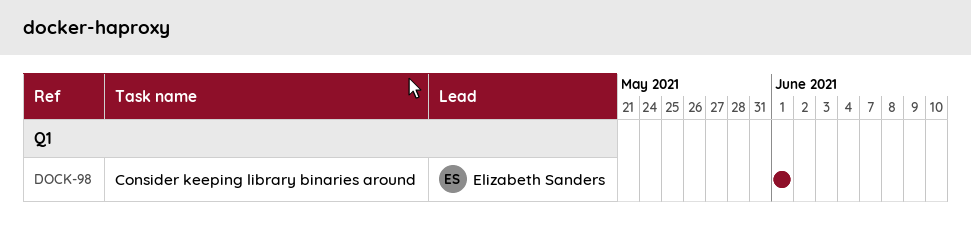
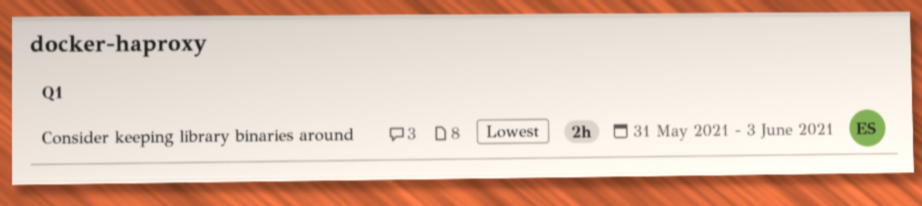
Consider keeping library binaries around, start: Jun 1 -> May 31
Consider keeping library binaries around, due: Jun 1 -> Jun 3

